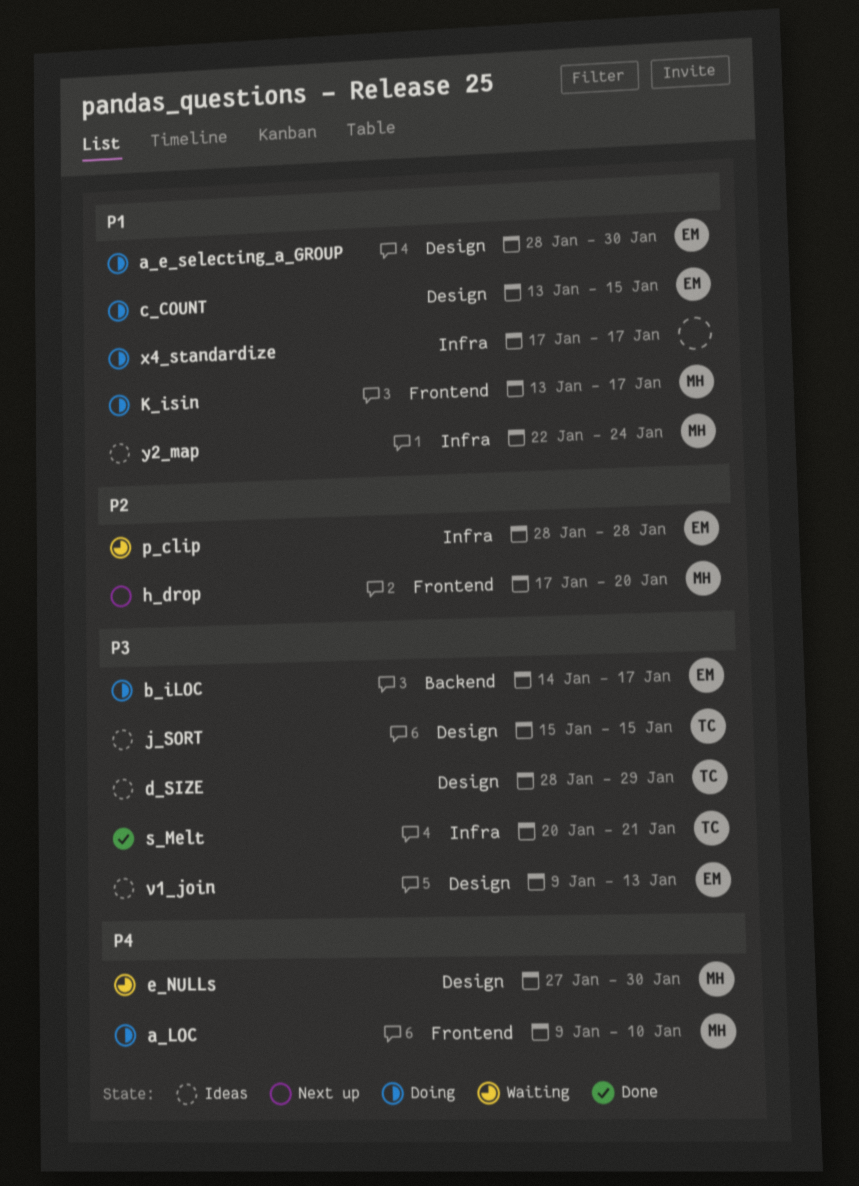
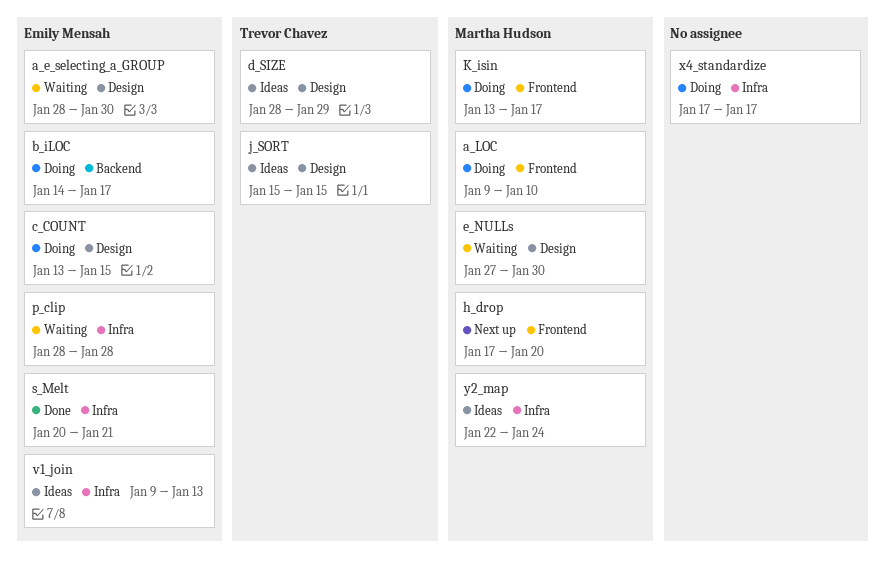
a_e_selecting_a_GROUP, status: Doing -> Waiting
s_Melt, owner: Trevor Chavez -> Emily Mensah
v1_join, label: Design -> Infra

